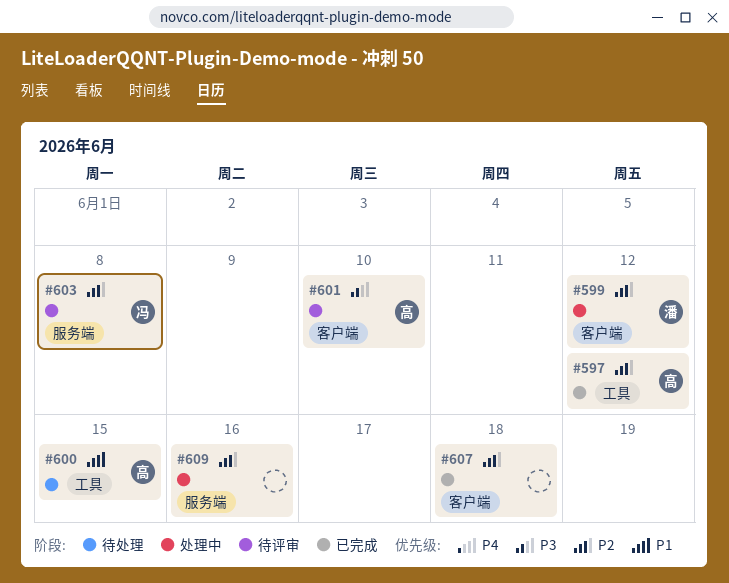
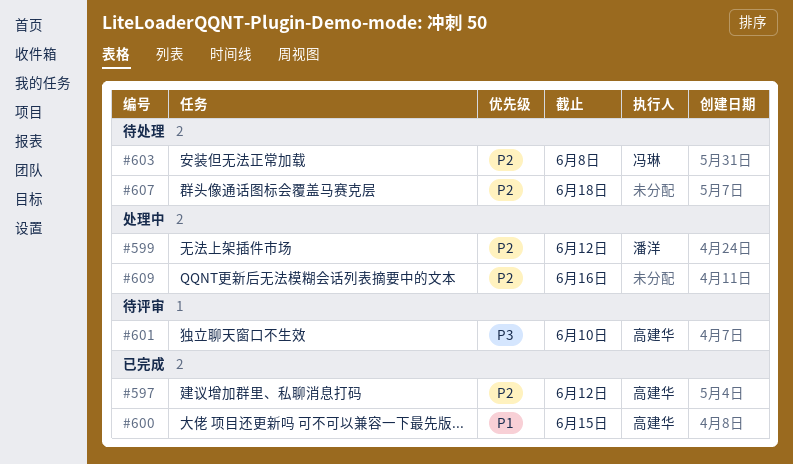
#600, status: 待处理 -> 已完成
#603, status: 待评审 -> 待处理
#607, status: 已完成 -> 待处理

